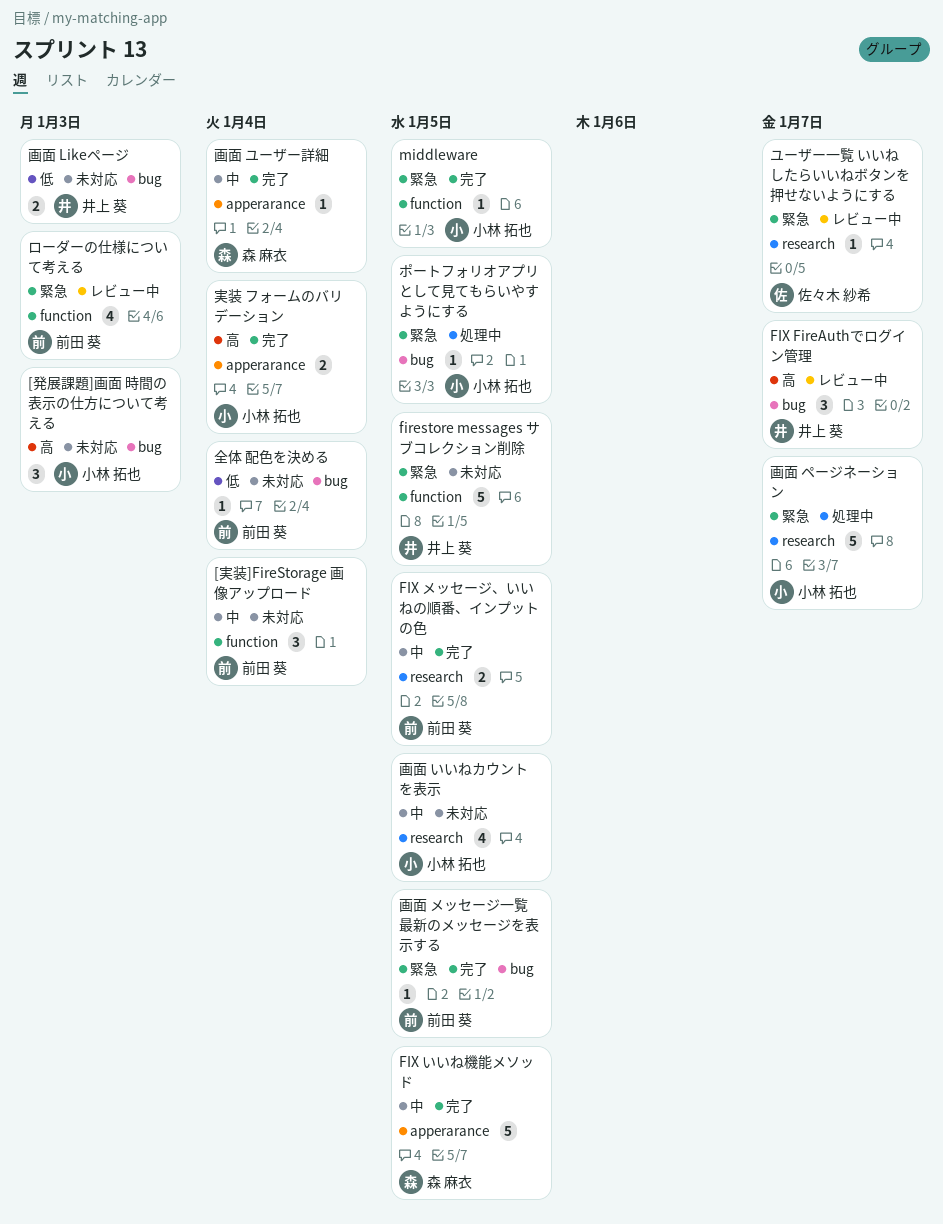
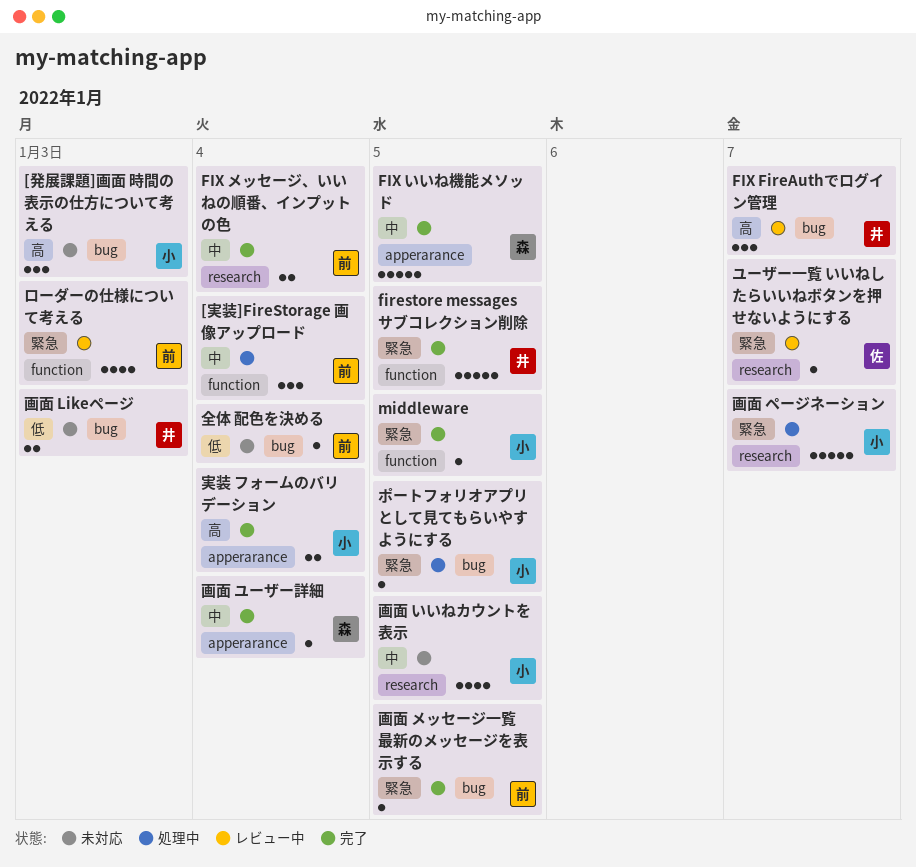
[実装]FireStorage 画像アップロード, status: 未対応 -> 処理中
firestore messages サブコレクション削除, status: 未対応 -> 完了
FIX メッセージ、いいねの順番、インプットの色, due: Jan 5 -> Jan 4

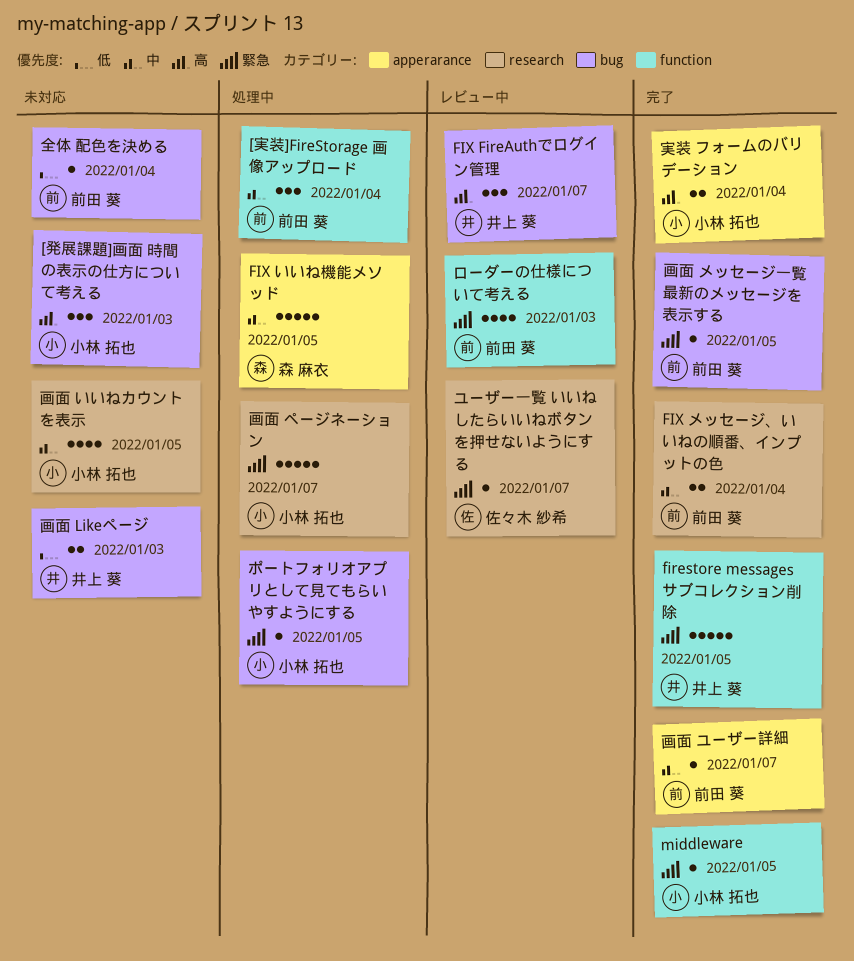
FIX いいね機能メソッド, status: 完了 -> 処理中
画面 ユーザー詳細, owner: 森 麻衣 -> 前田 葵
画面 ユーザー詳細, due: Jan 4 -> Jan 7

